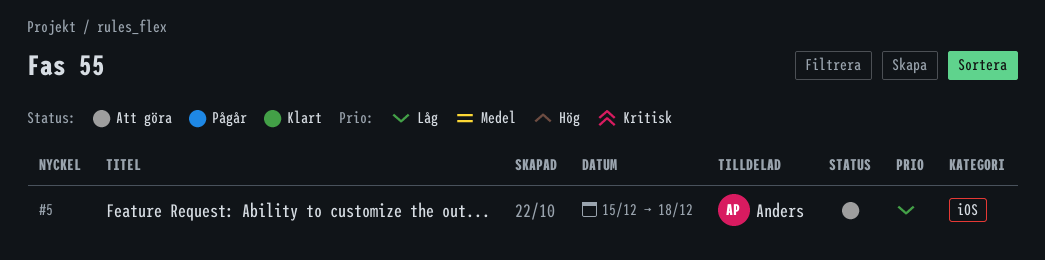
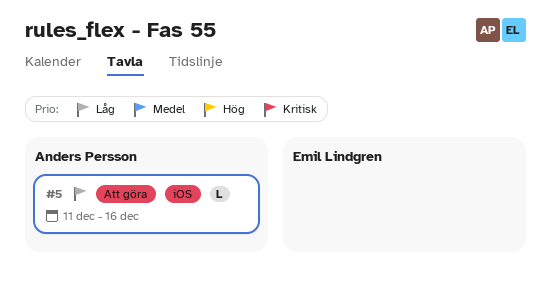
#5, start: Dec 15 -> Dec 11
#5, due: Dec 18 -> Dec 16

